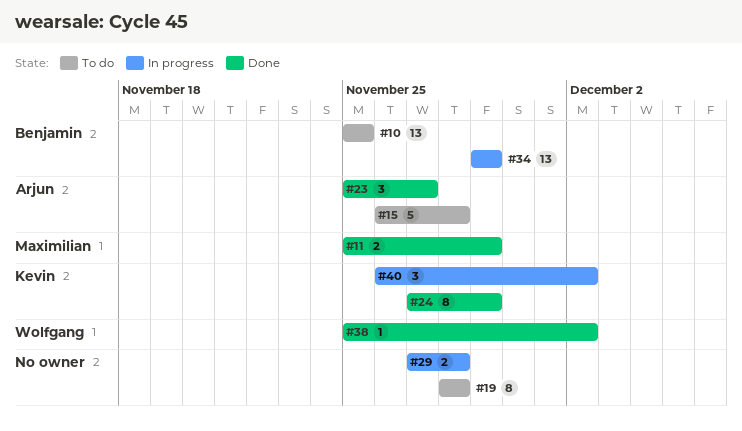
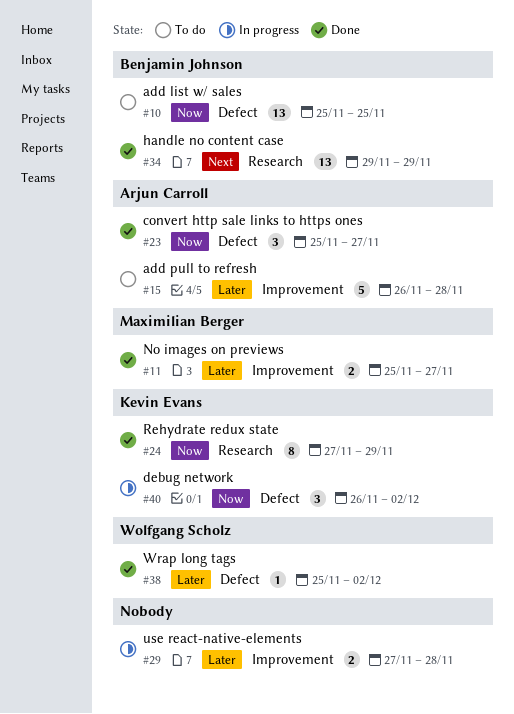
#11, due: Nov 29 -> Nov 27
#19: present -> none
#34, status: In progress -> Done

